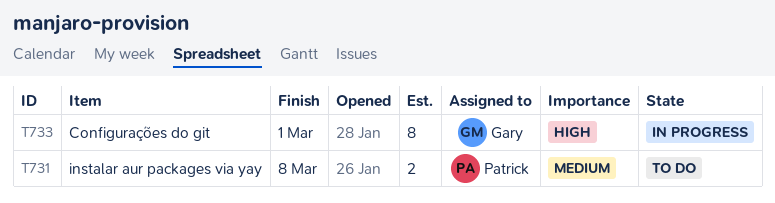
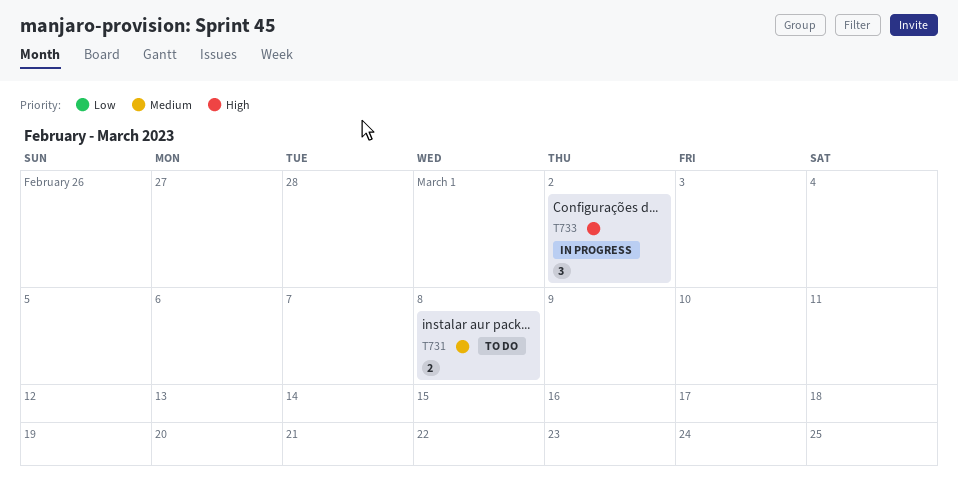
T733, estimate: 8 -> 3
T733, due: Mar 1 -> Mar 2

